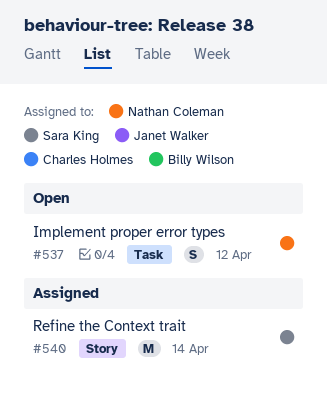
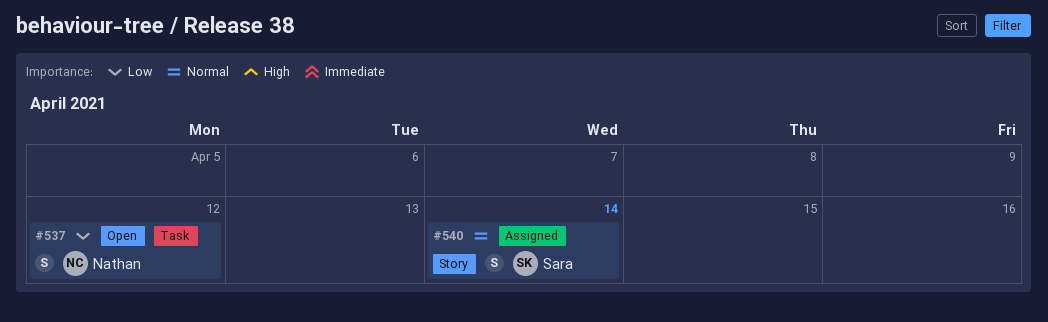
#540, estimate: M -> S

